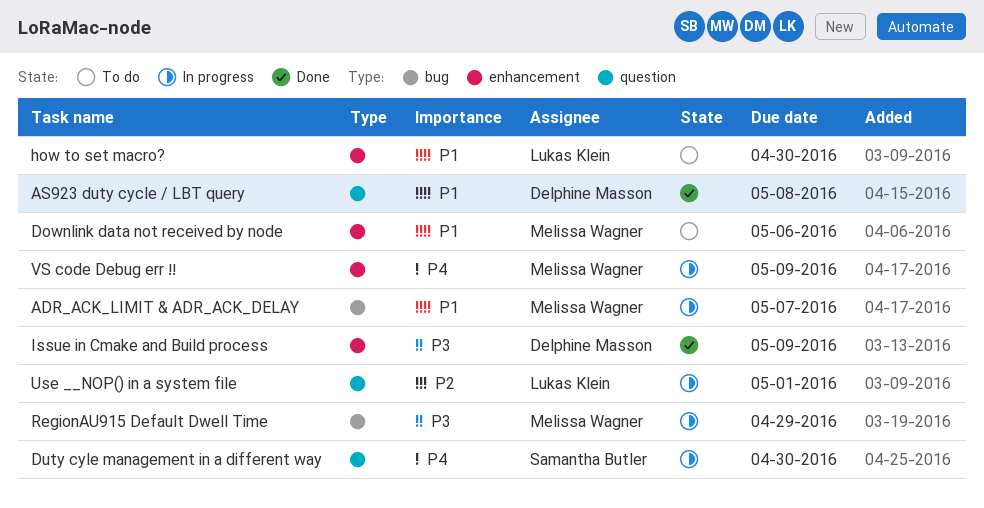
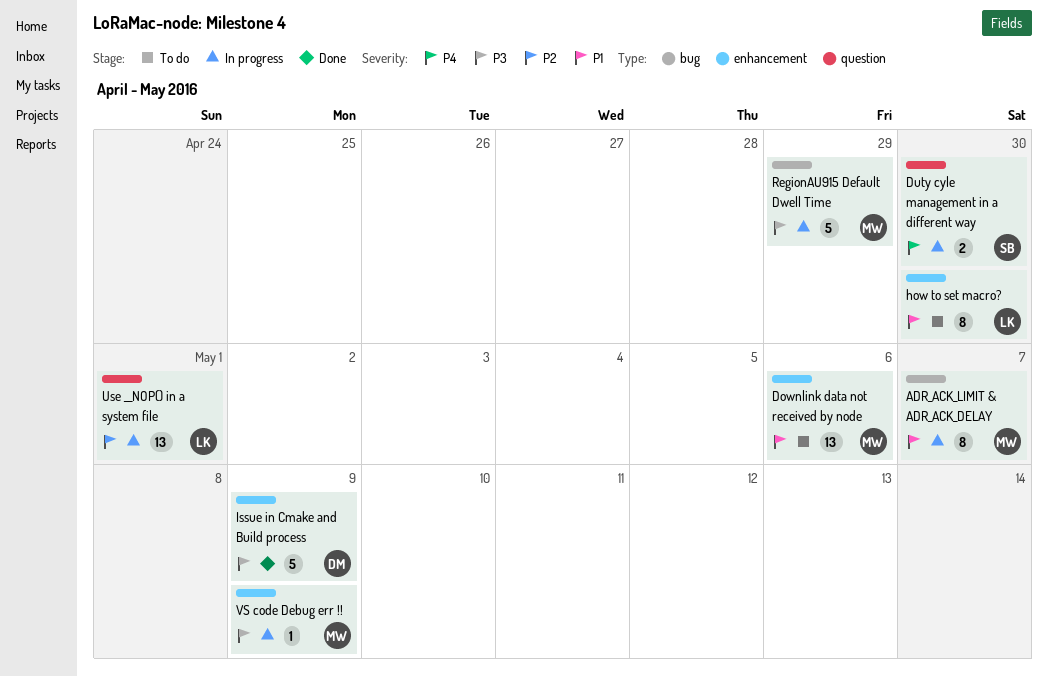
AS923 duty cycle / LBT query: present -> none
VS code Debug err !!, priority: P4 -> P3

